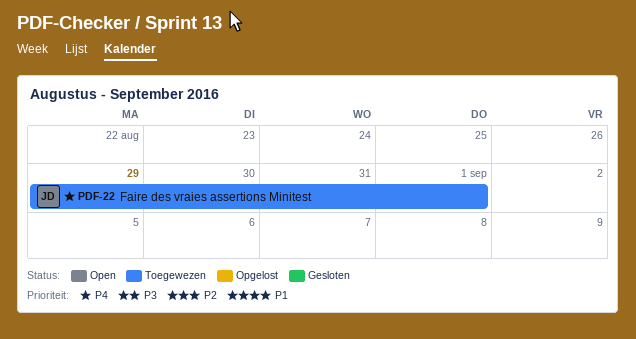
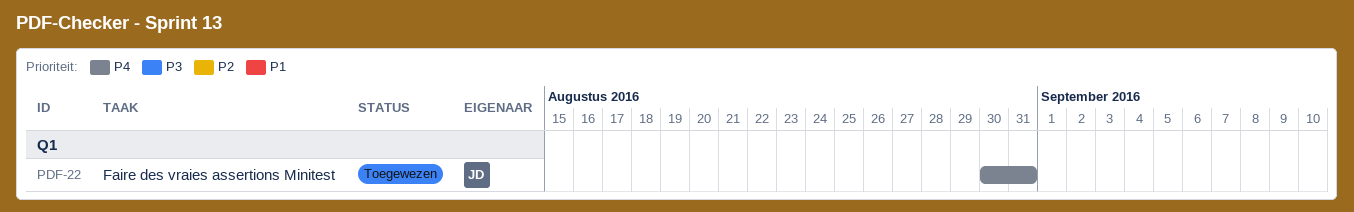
PDF-22, start: Aug 29 -> Aug 30
PDF-22, due: Sep 1 -> Aug 31

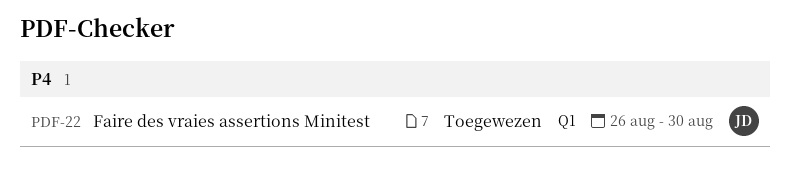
PDF-22, start: Aug 30 -> Aug 26
PDF-22, due: Aug 31 -> Aug 30

